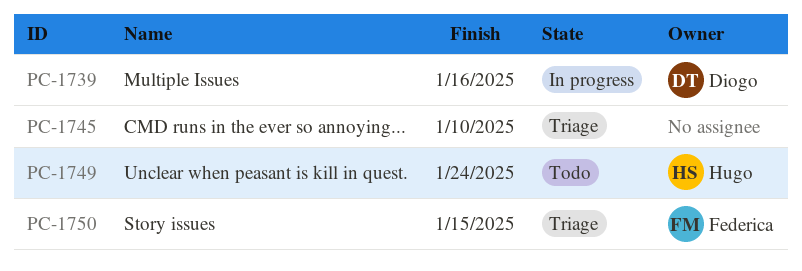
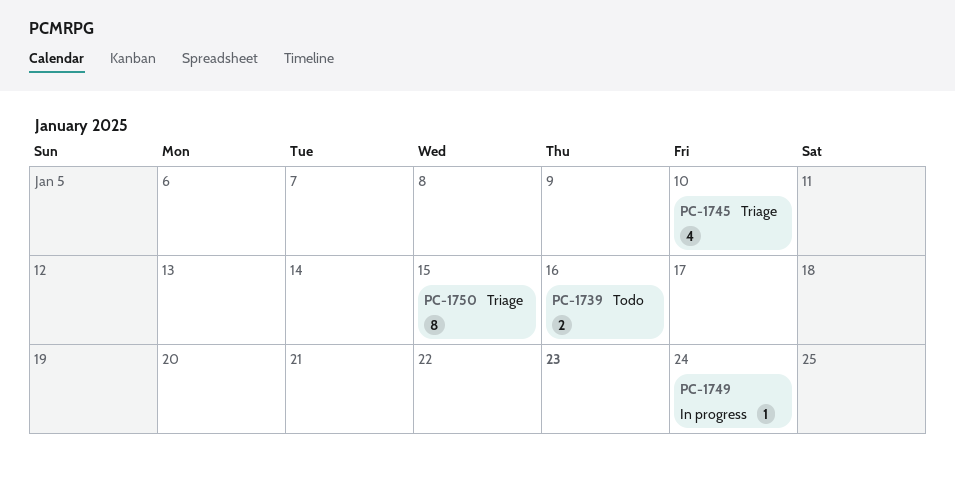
PC-1739, status: In progress -> Todo
PC-1749, status: Todo -> In progress

